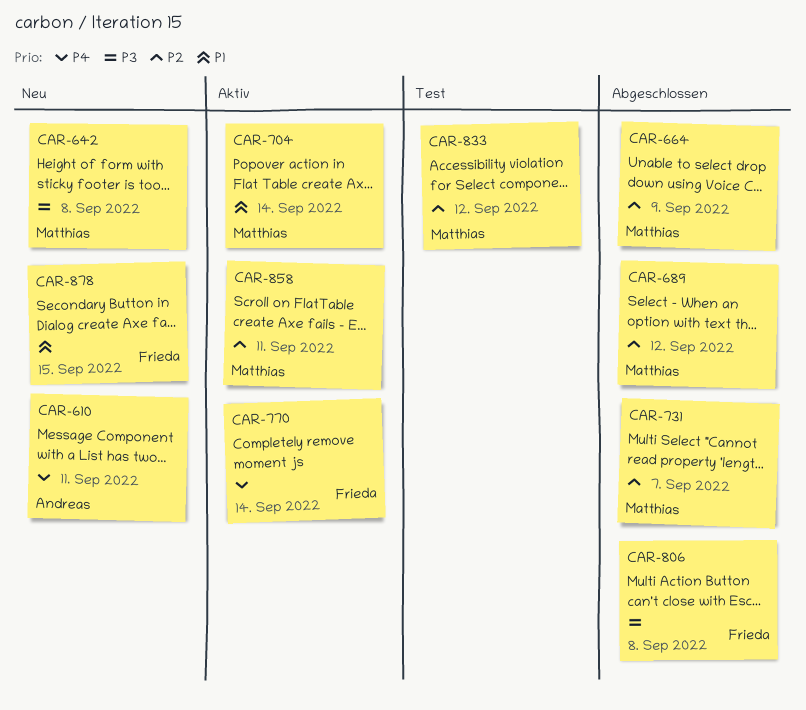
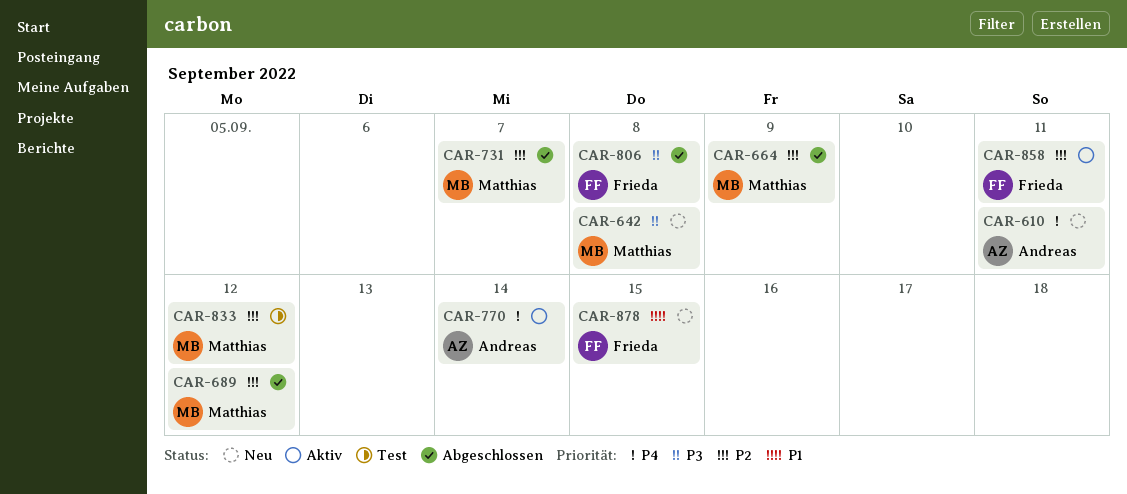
CAR-704: present -> none
CAR-770, owner: Frieda -> Andreas
CAR-858, owner: Matthias -> Frieda

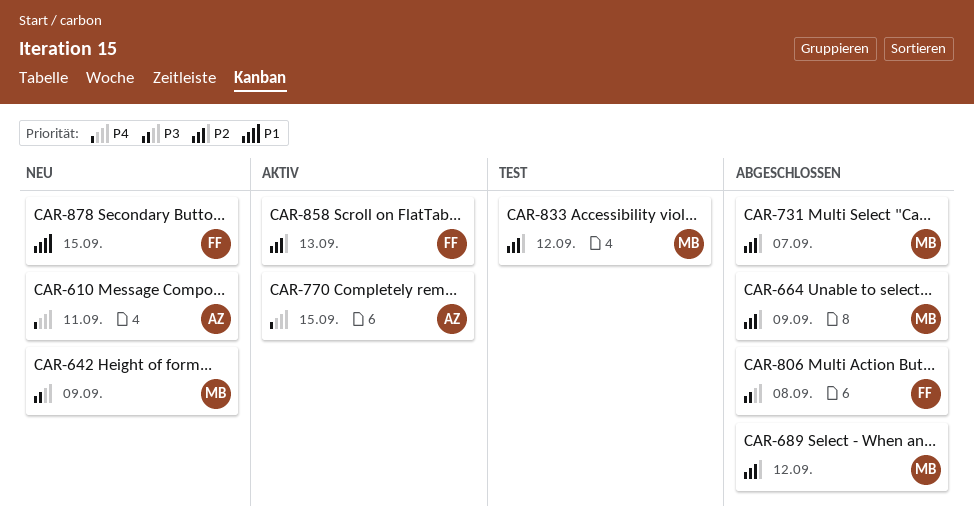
CAR-642, due: Sep 8 -> Sep 9
CAR-770, due: Sep 14 -> Sep 15
CAR-858, due: Sep 11 -> Sep 13

